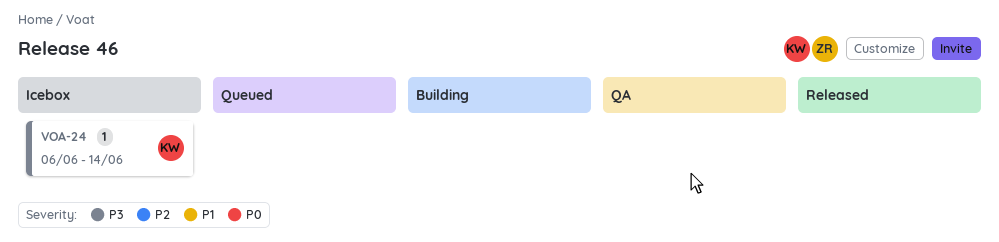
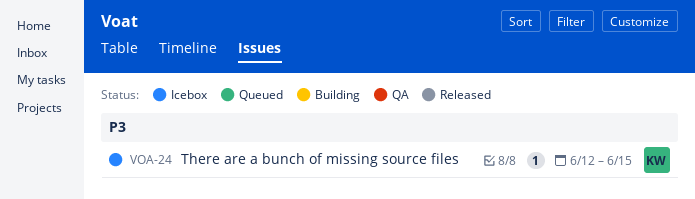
VOA-24, start: Jun 6 -> Jun 12
VOA-24, due: Jun 14 -> Jun 15

